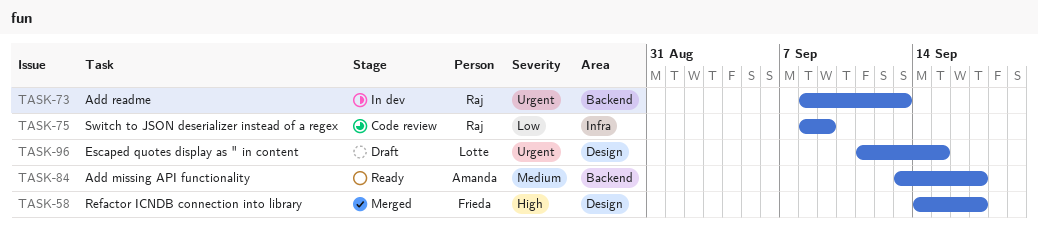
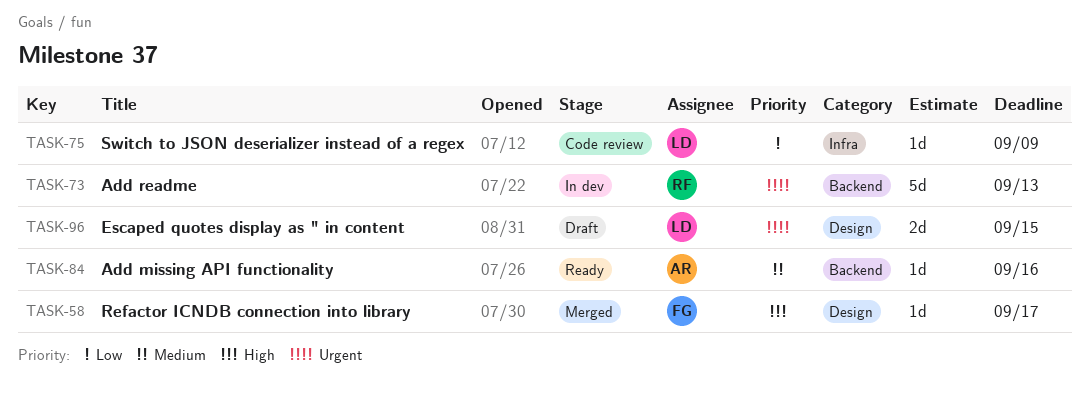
TASK-75, owner: Raj -> Lotte
TASK-84, due: Sep 17 -> Sep 16

